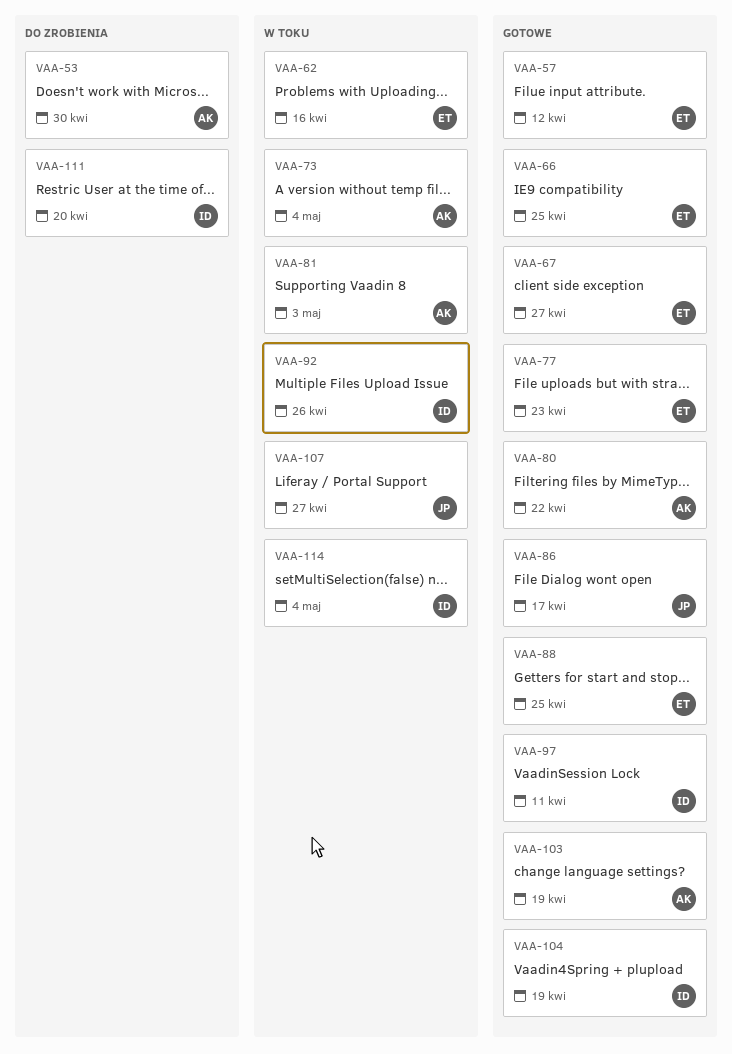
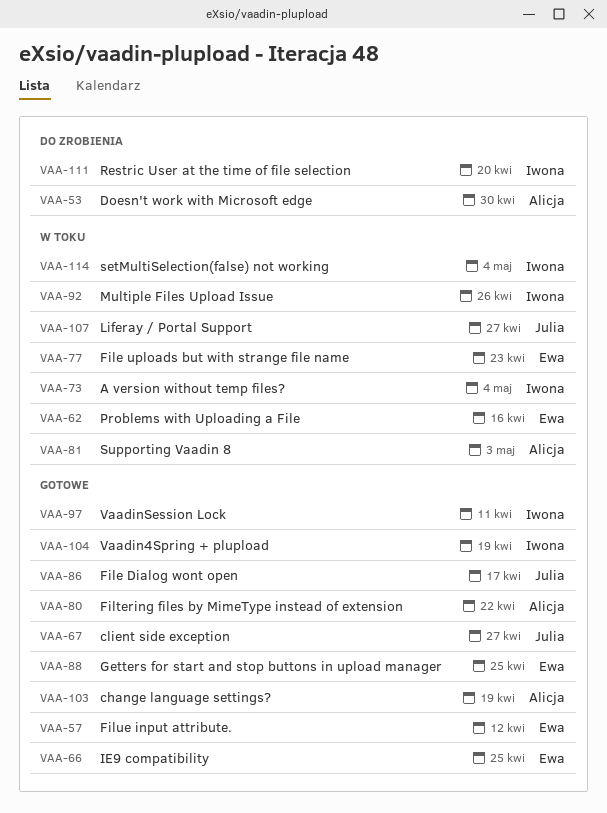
VAA-67, owner: Ewa -> Julia
VAA-73, owner: Alicja -> Iwona
VAA-77, status: Gotowe -> W toku

